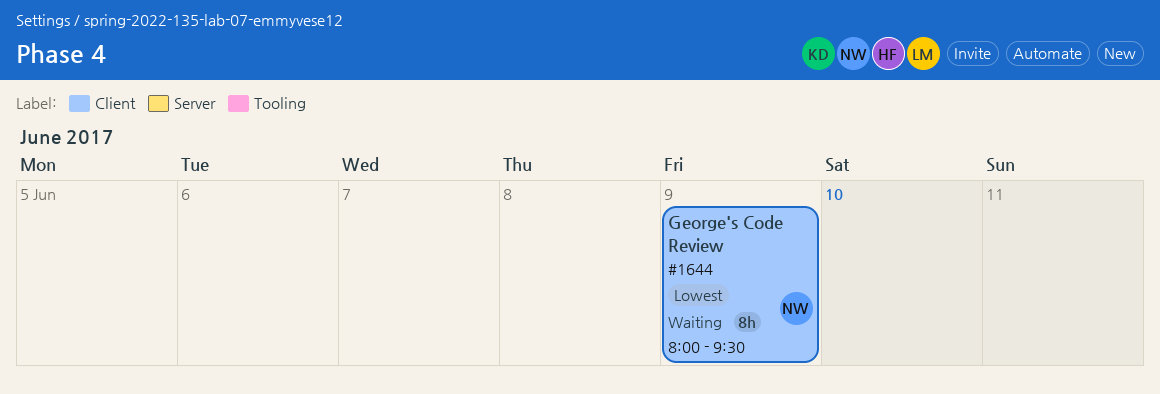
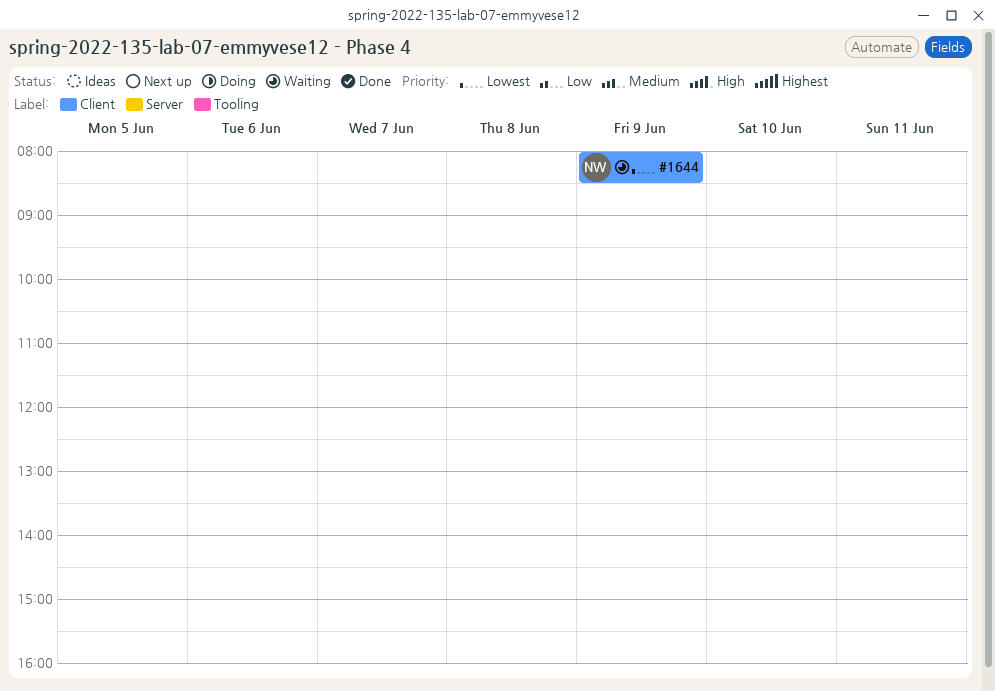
#1644, ends: 09:30 -> 08:30

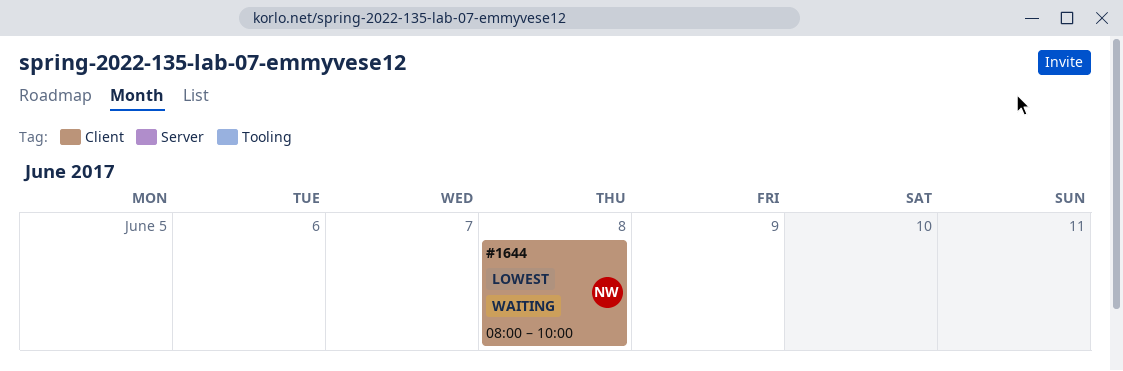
#1644, day: Jun 9 -> Jun 8
#1644, ends: 08:30 -> 10:00

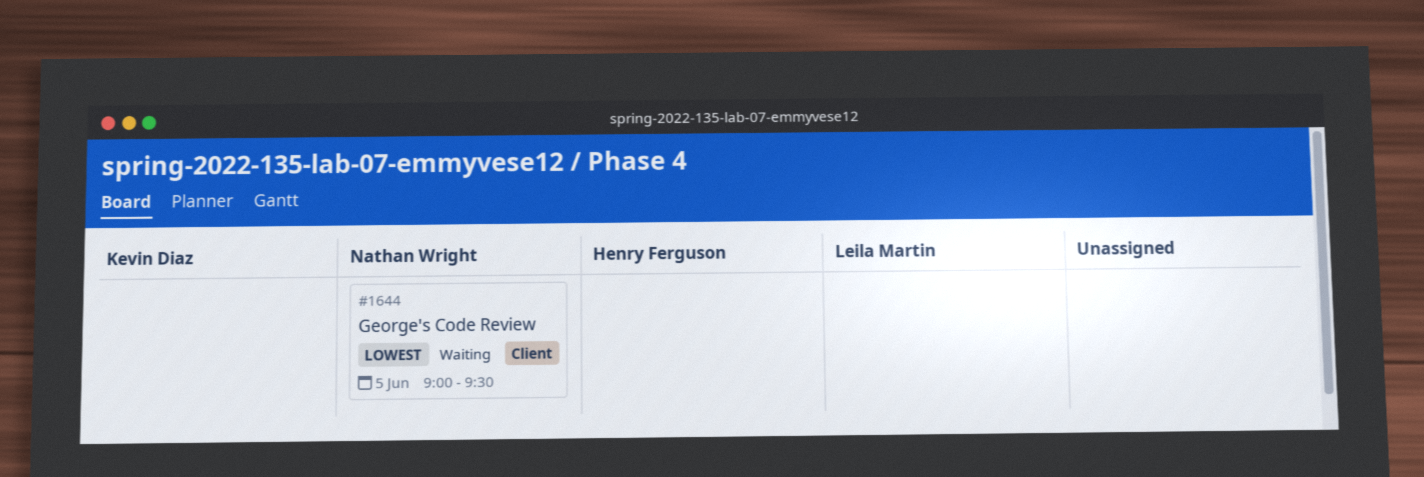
#1644, day: Jun 8 -> Jun 5
#1644, begins: 08:00 -> 09:00
#1644, ends: 10:00 -> 09:30

